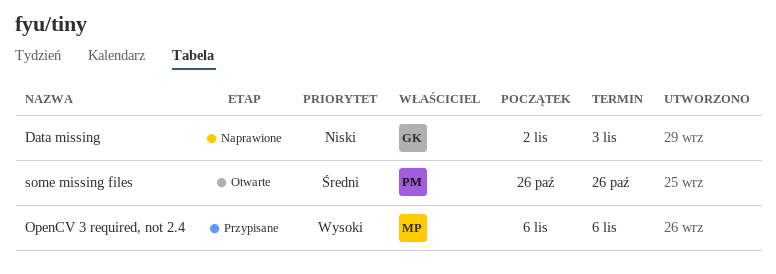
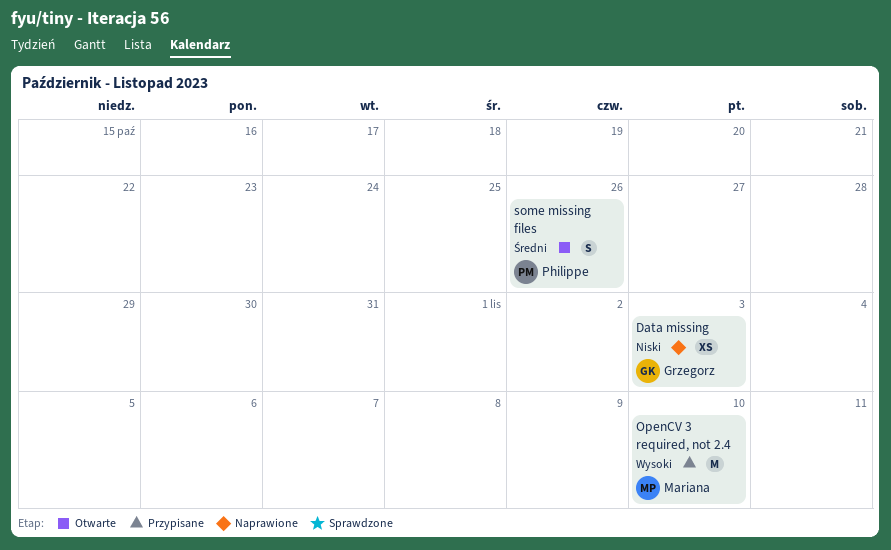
OpenCV 3 required, not 2.4, due: Nov 6 -> Nov 10

